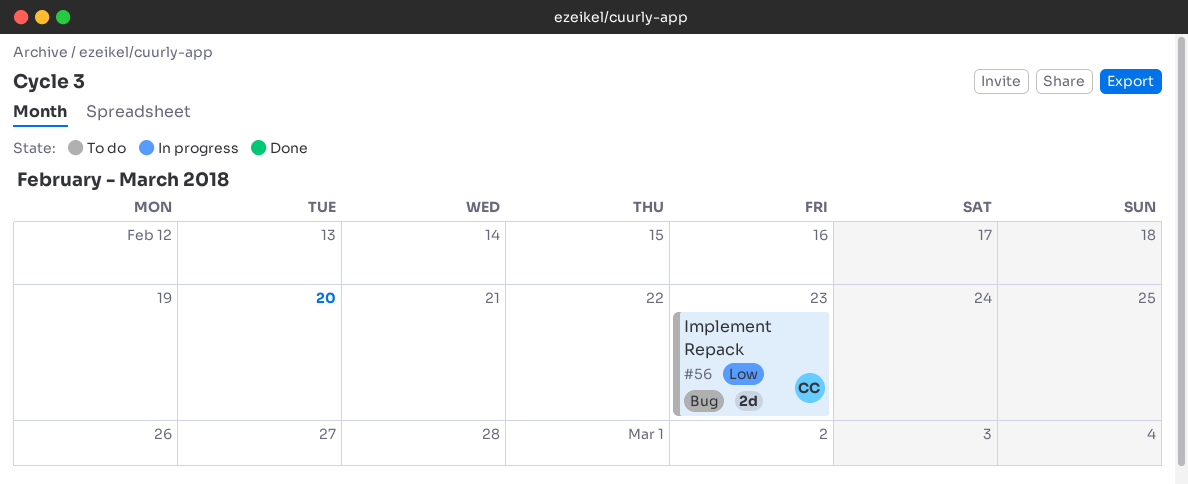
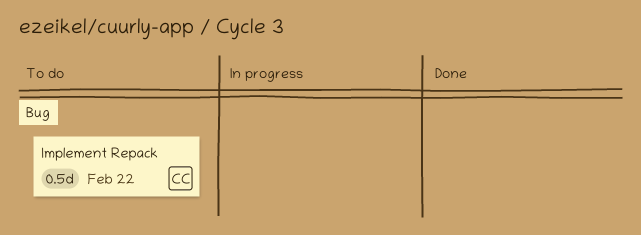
Implement Repack, estimate: 2d -> 0.5d
Implement Repack, due: Feb 23 -> Feb 22

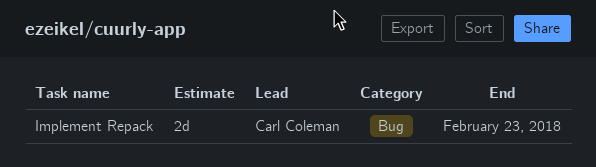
Implement Repack, estimate: 0.5d -> 2d
Implement Repack, due: Feb 22 -> Feb 23

